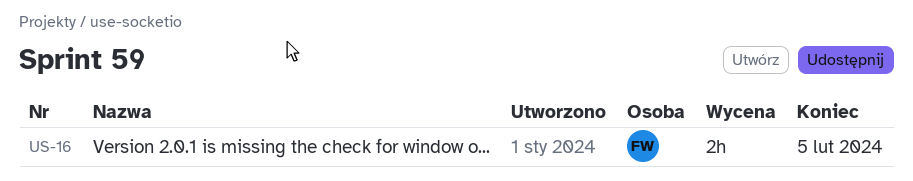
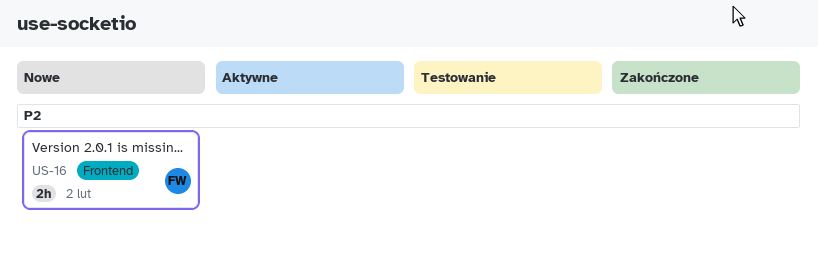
US-16, due: Feb 5 -> Feb 2

